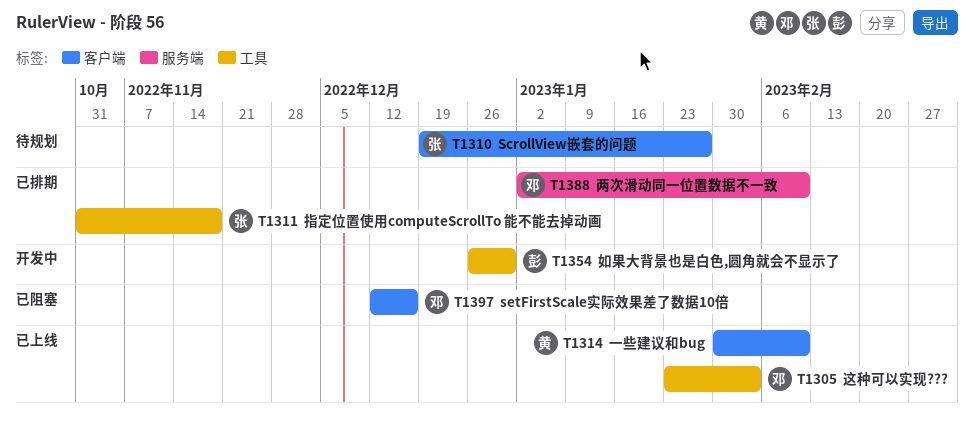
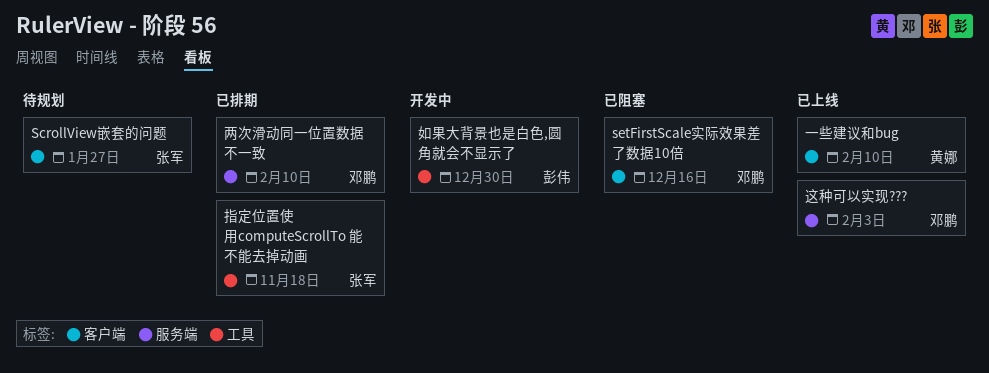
这种可以实现???, label: 工具 -> 服务端

